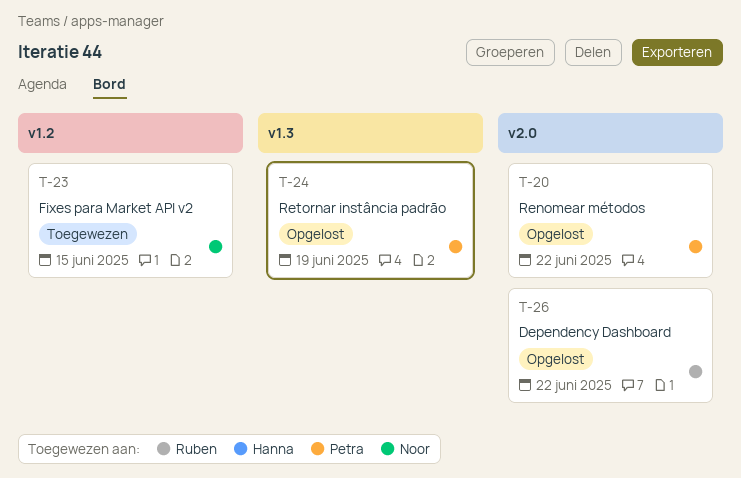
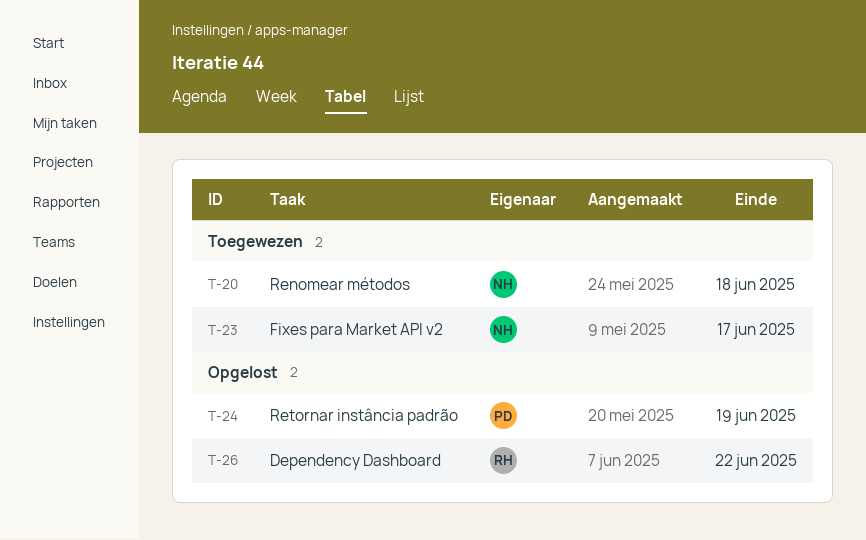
T-20, status: Opgelost -> Toegewezen
T-20, owner: Petra -> Noor
T-20, due: Jun 22 -> Jun 18
T-23, due: Jun 15 -> Jun 17

